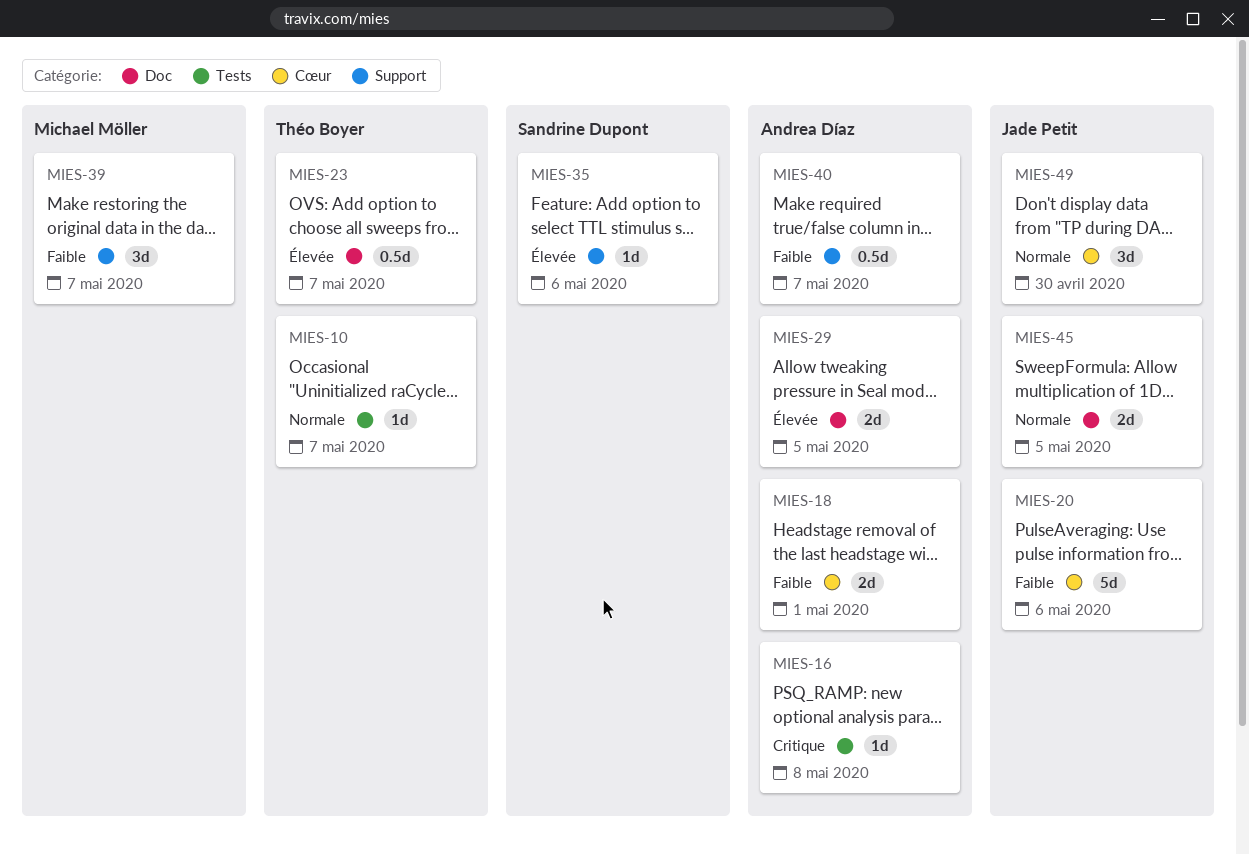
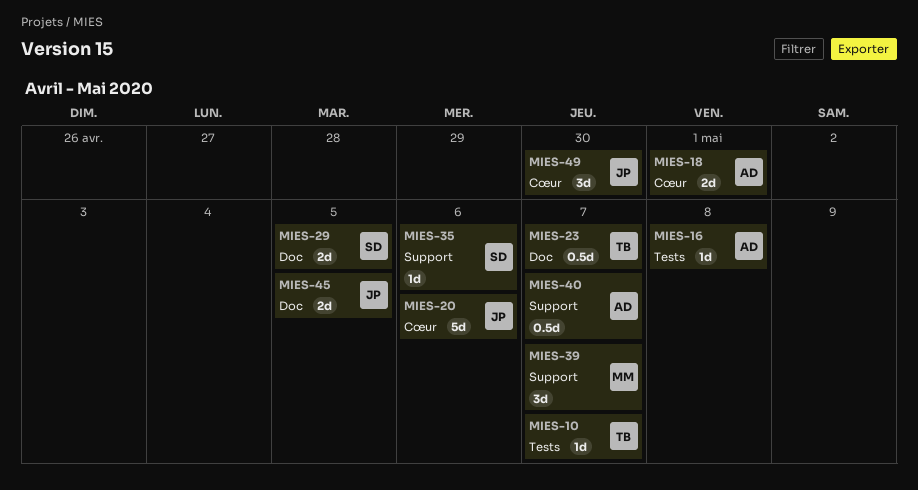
MIES-29, owner: Andrea Díaz -> Sandrine Dupont

